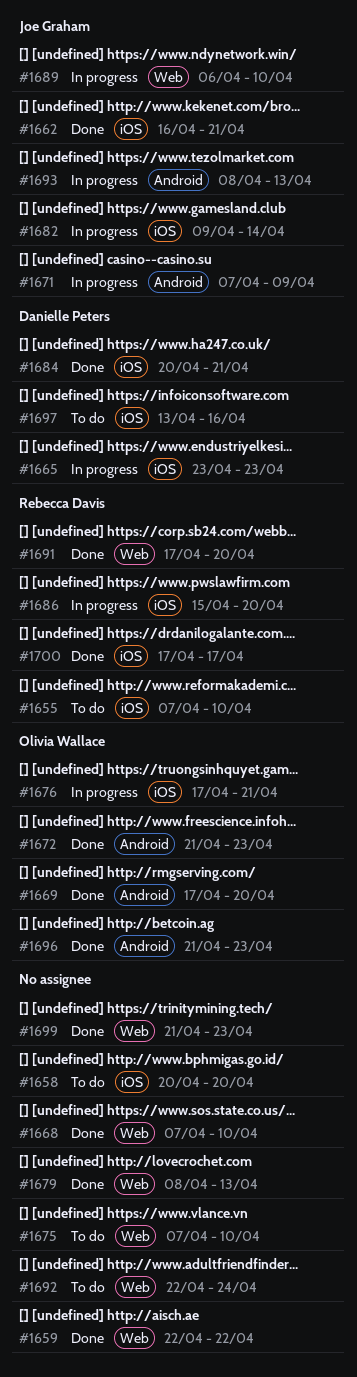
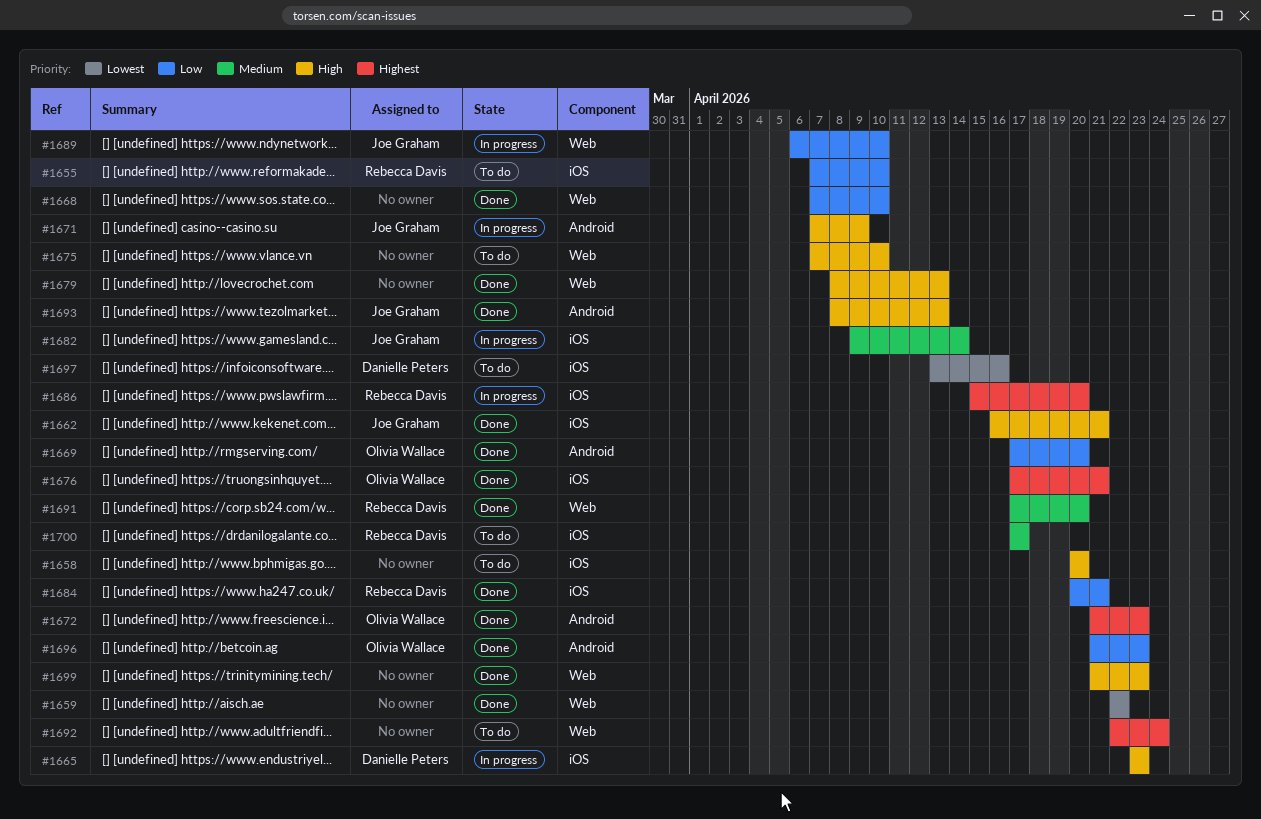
#1676, status: In progress -> Done
#1684, owner: Danielle Peters -> Rebecca Davis
#1693, status: In progress -> Done
#1700, status: Done -> To do

